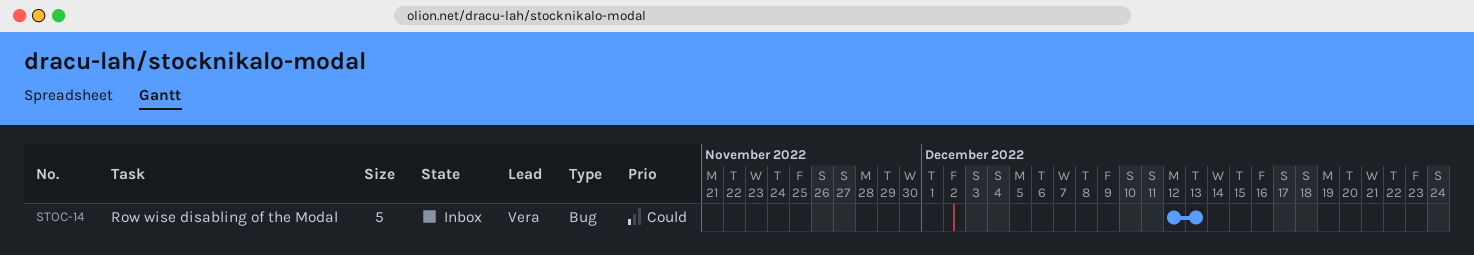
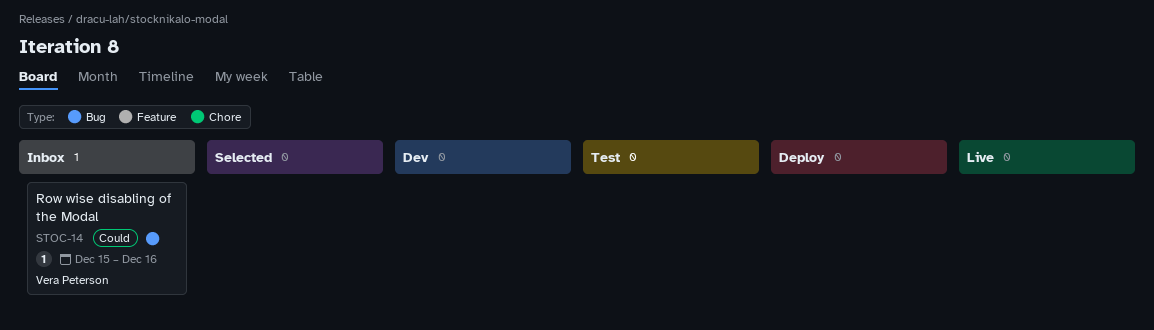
STOC-14, estimate: 5 -> 1
STOC-14, start: Dec 12 -> Dec 15
STOC-14, due: Dec 13 -> Dec 16

